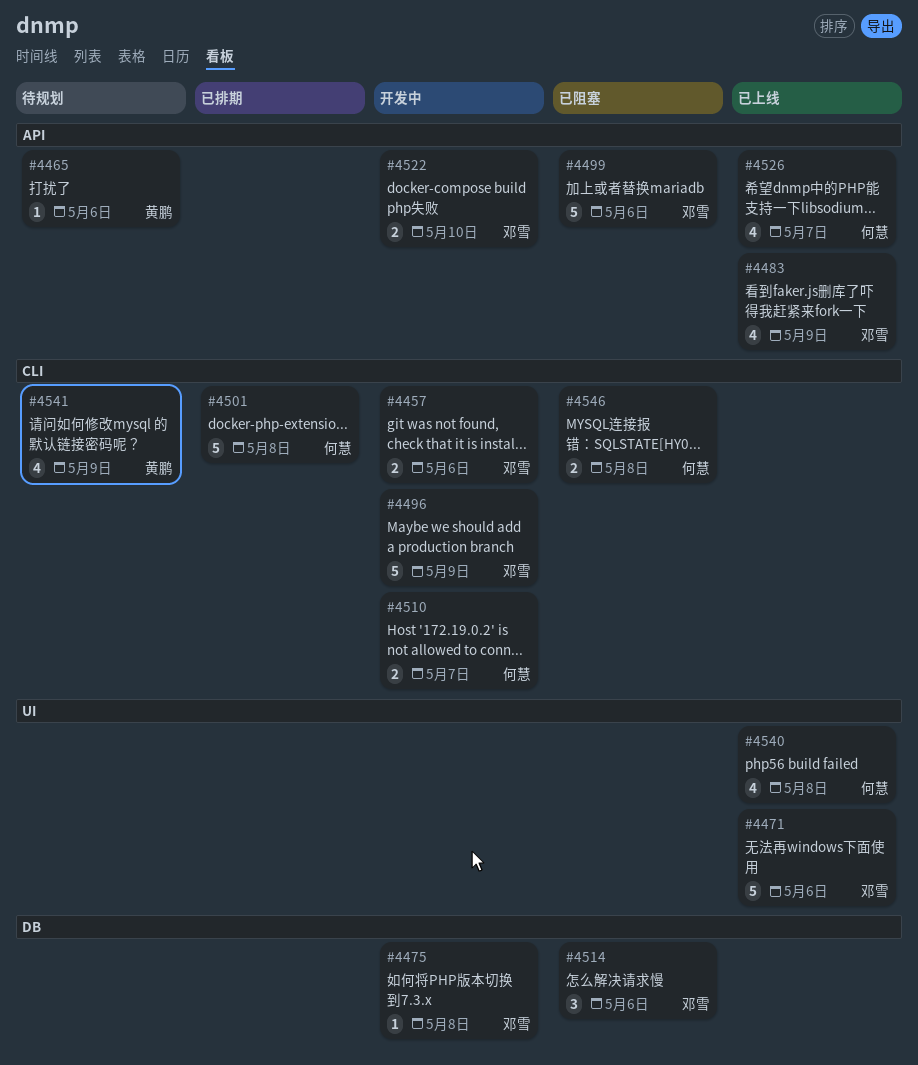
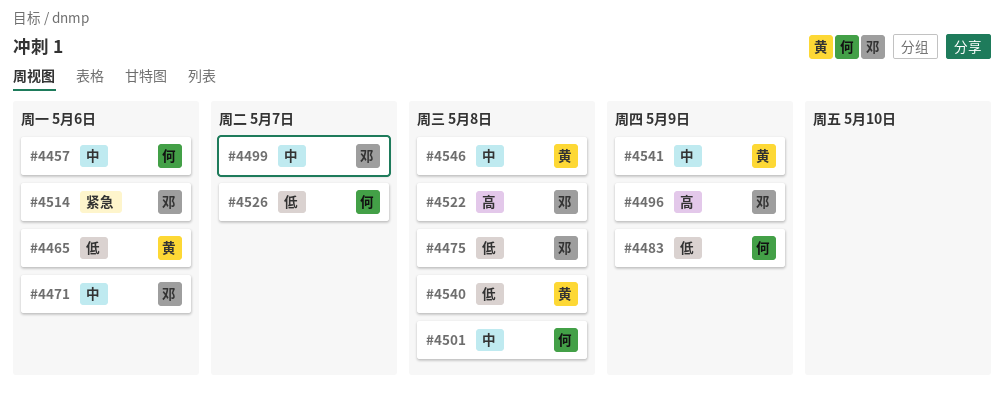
#4457, owner: 邓雪 -> 何慧
#4483, owner: 邓雪 -> 何慧
#4499, due: May 6 -> May 7
#4510: present -> none
#4522, due: May 10 -> May 8
#4540, owner: 何慧 -> 黄鹏
#4546, owner: 何慧 -> 黄鹏

